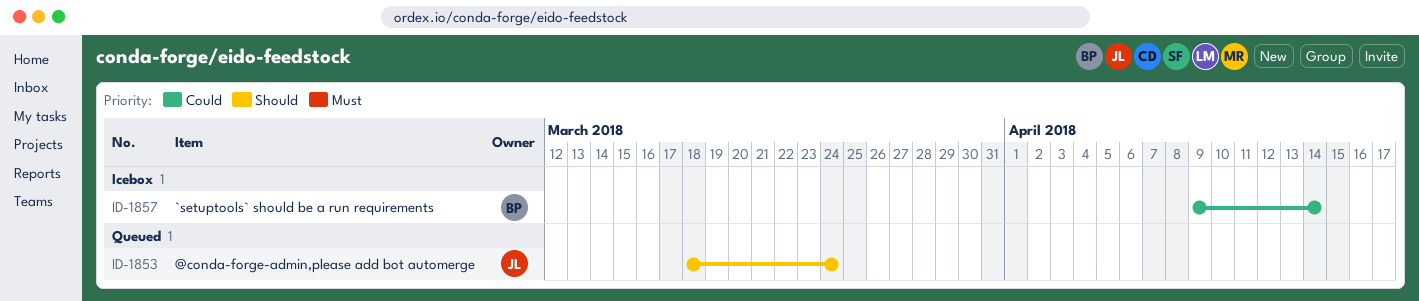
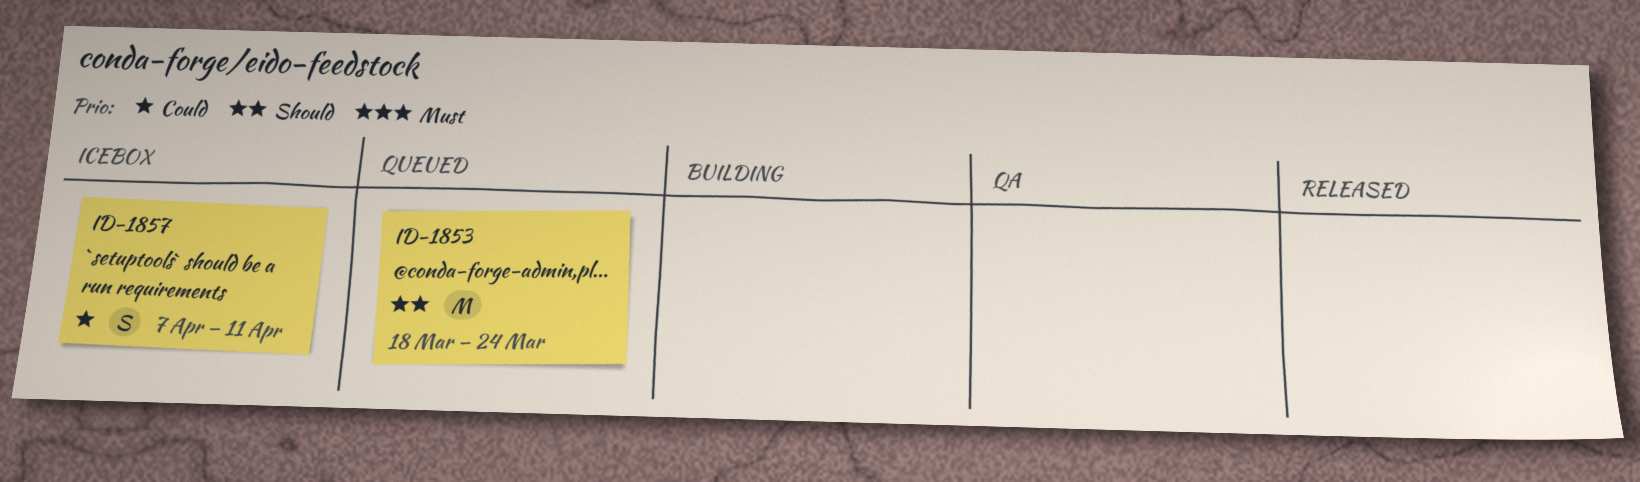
ID-1857, start: Apr 9 -> Apr 7
ID-1857, due: Apr 14 -> Apr 11

